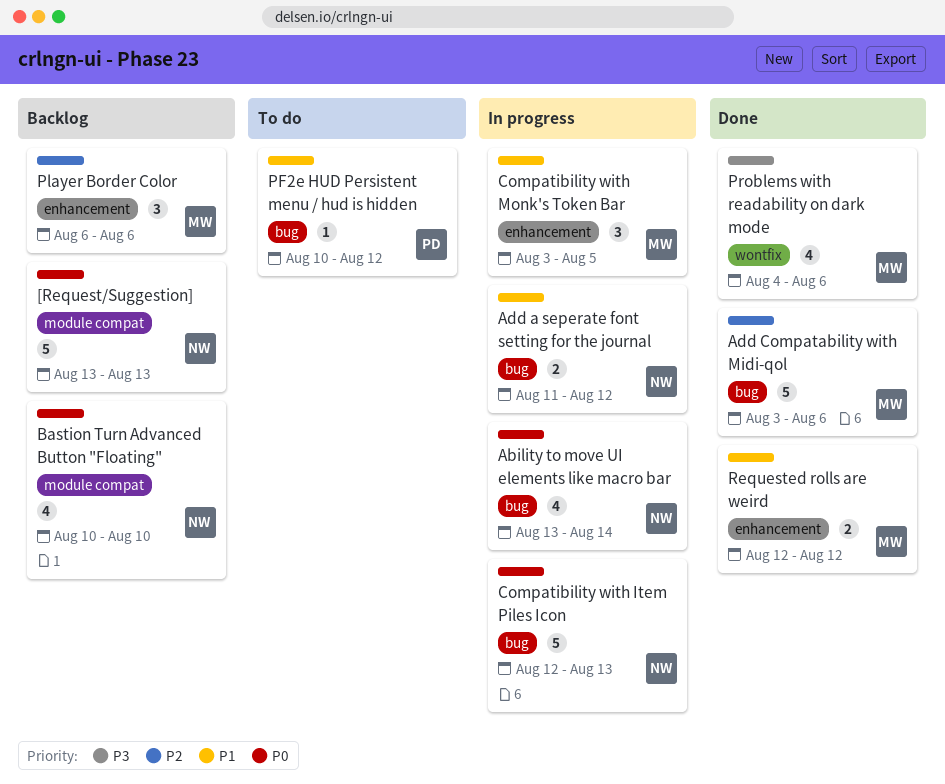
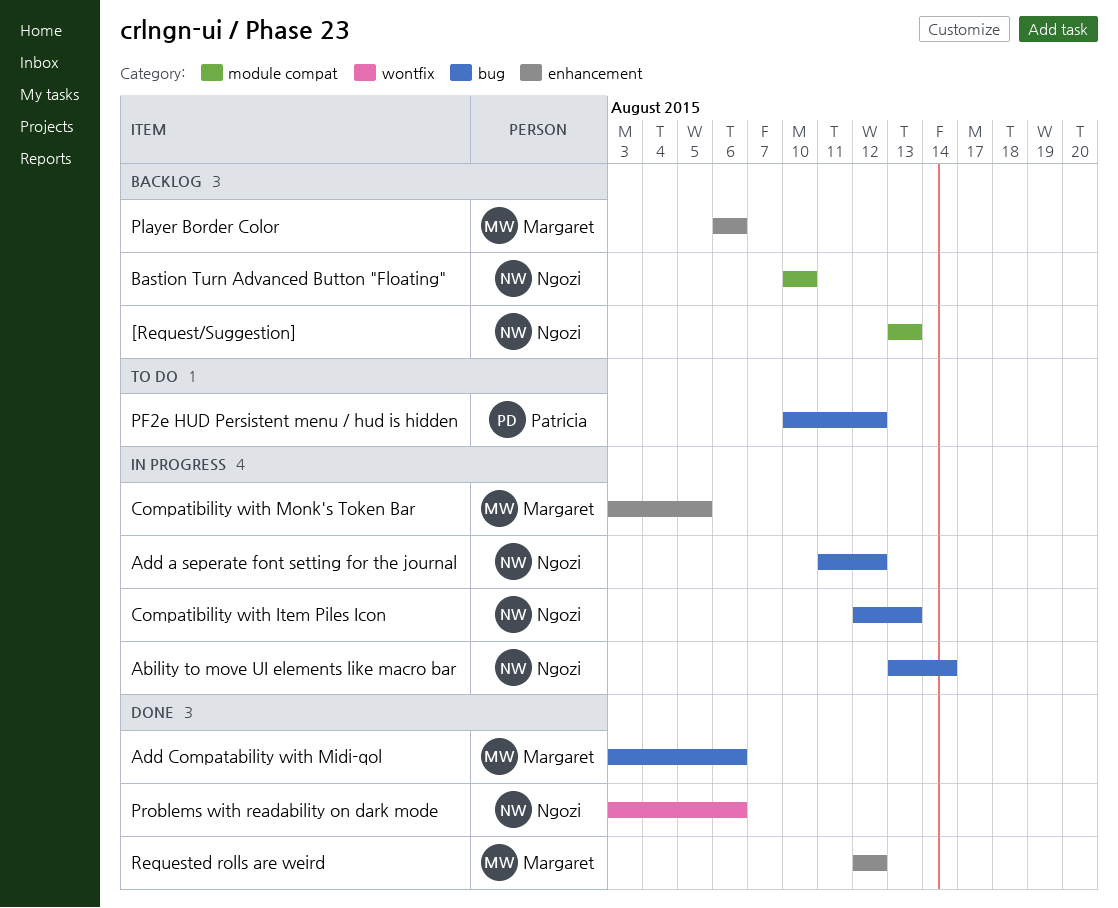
Problems with readability on dark mode, owner: Margaret -> Ngozi
Problems with readability on dark mode, start: Aug 4 -> Aug 3

